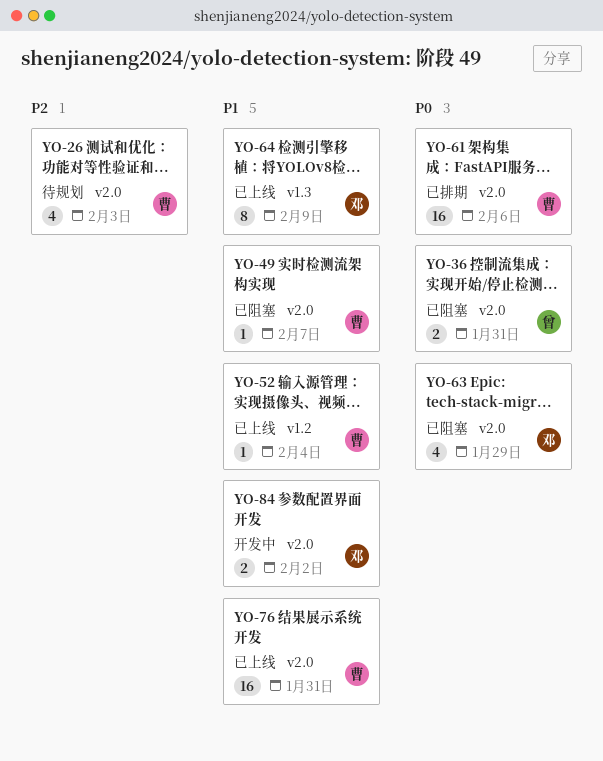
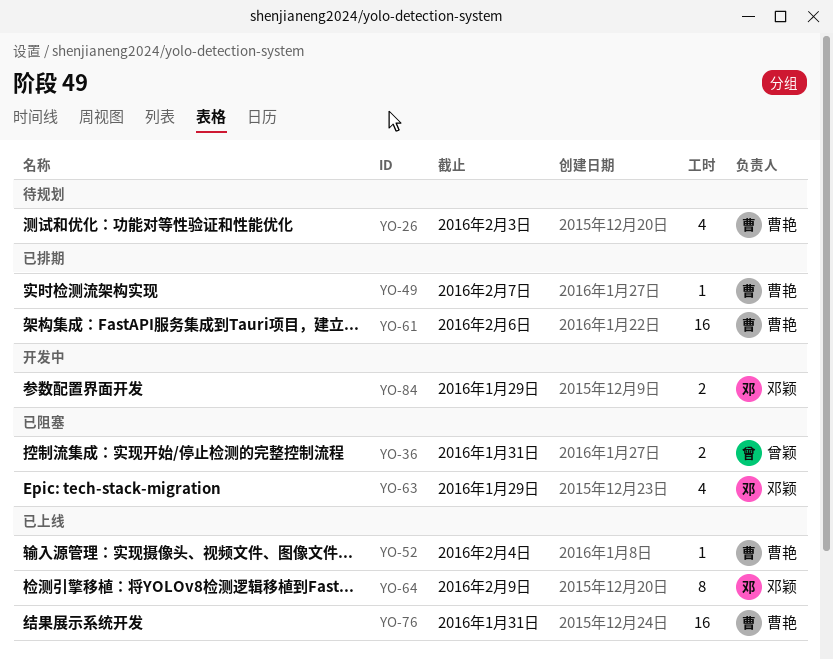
YO-49, status: 已阻塞 -> 已排期
YO-84, due: Feb 2 -> Jan 29

